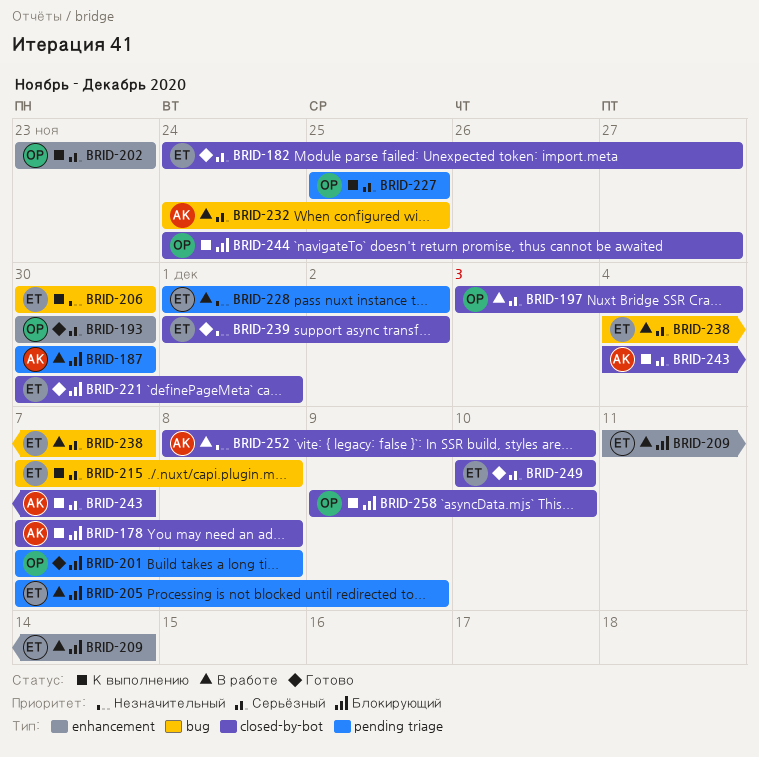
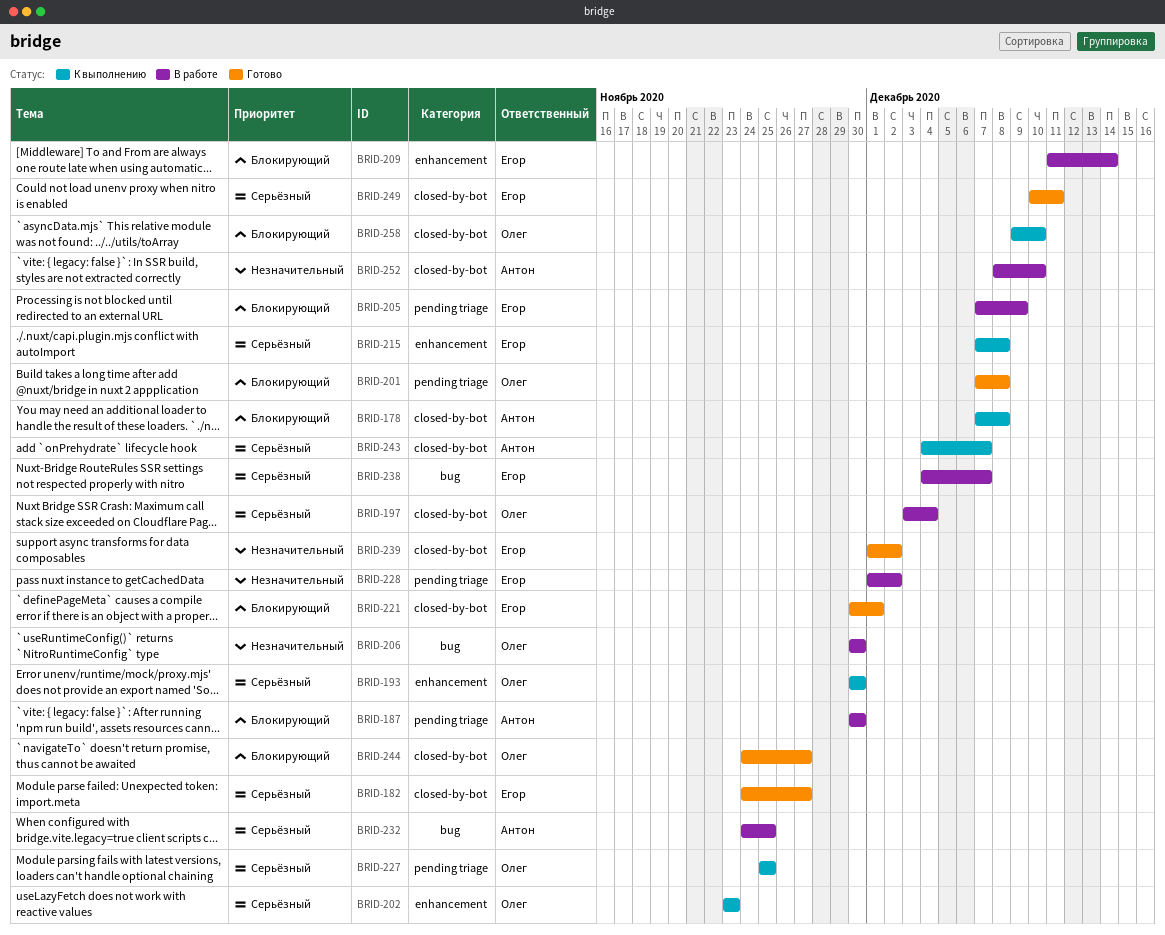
BRID-193, status: Готово -> К выполнению
BRID-206, status: К выполнению -> В работе
BRID-206, owner: Егор -> Олег
BRID-215, label: bug -> enhancement
BRID-244, status: К выполнению -> Готово
BRID-249, due: Dec 10 -> Dec 11

